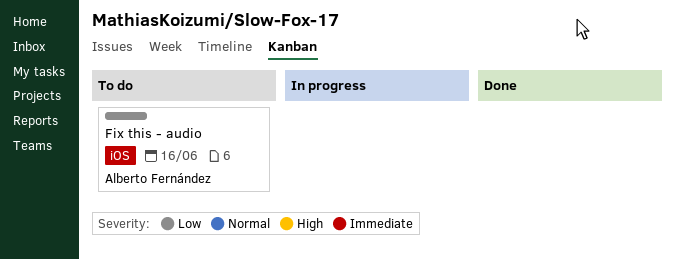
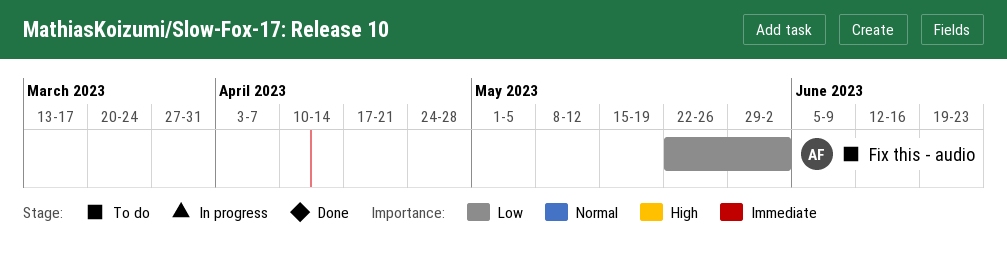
Fix this - audio, due: Jun 16 -> Jun 2

